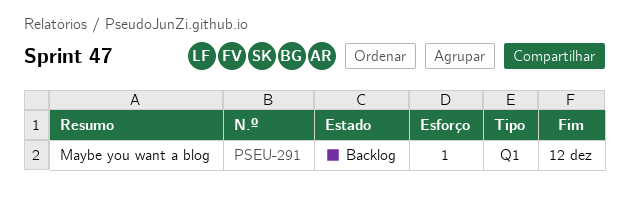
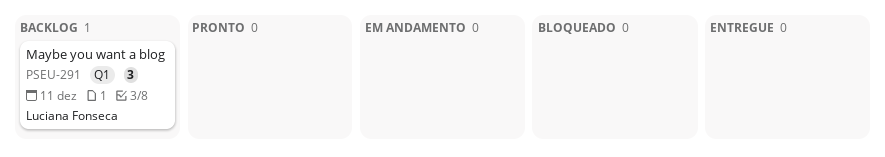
PSEU-291, estimate: 1 -> 3
PSEU-291, due: Dec 12 -> Dec 11

